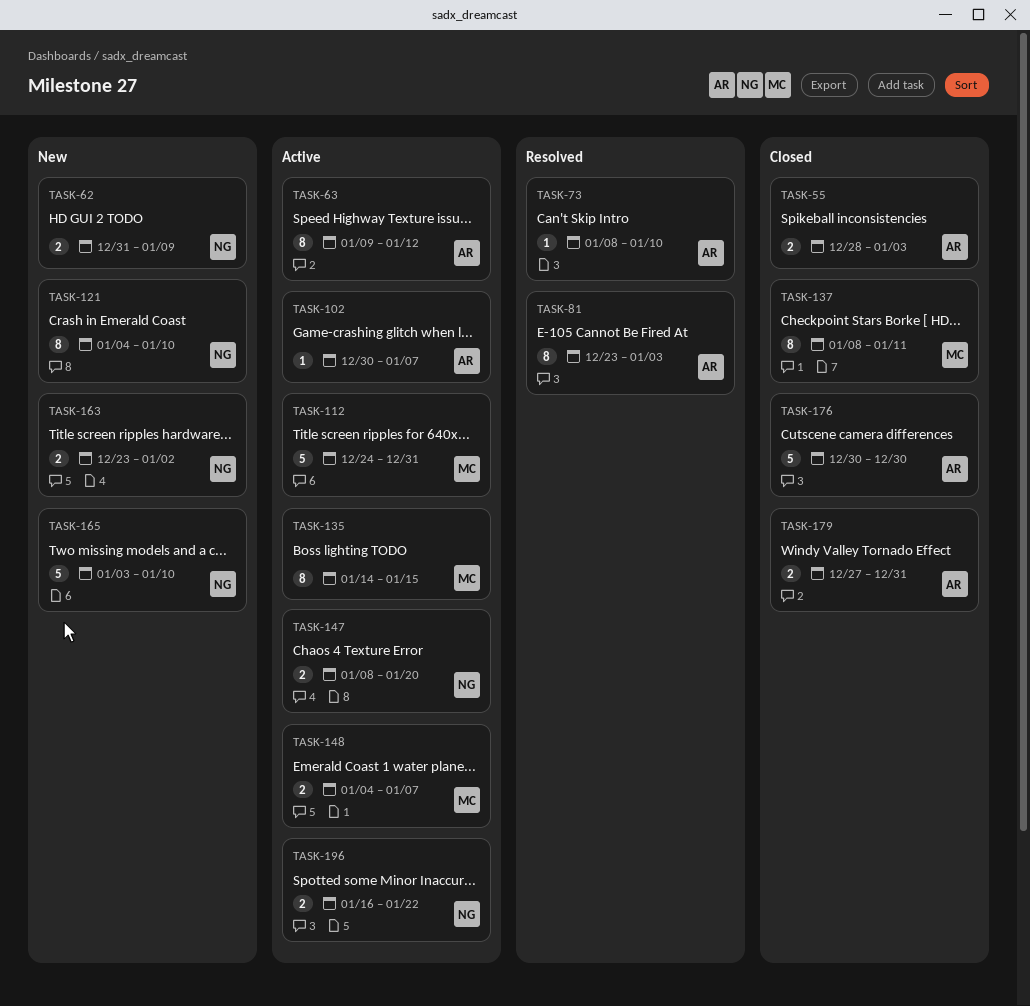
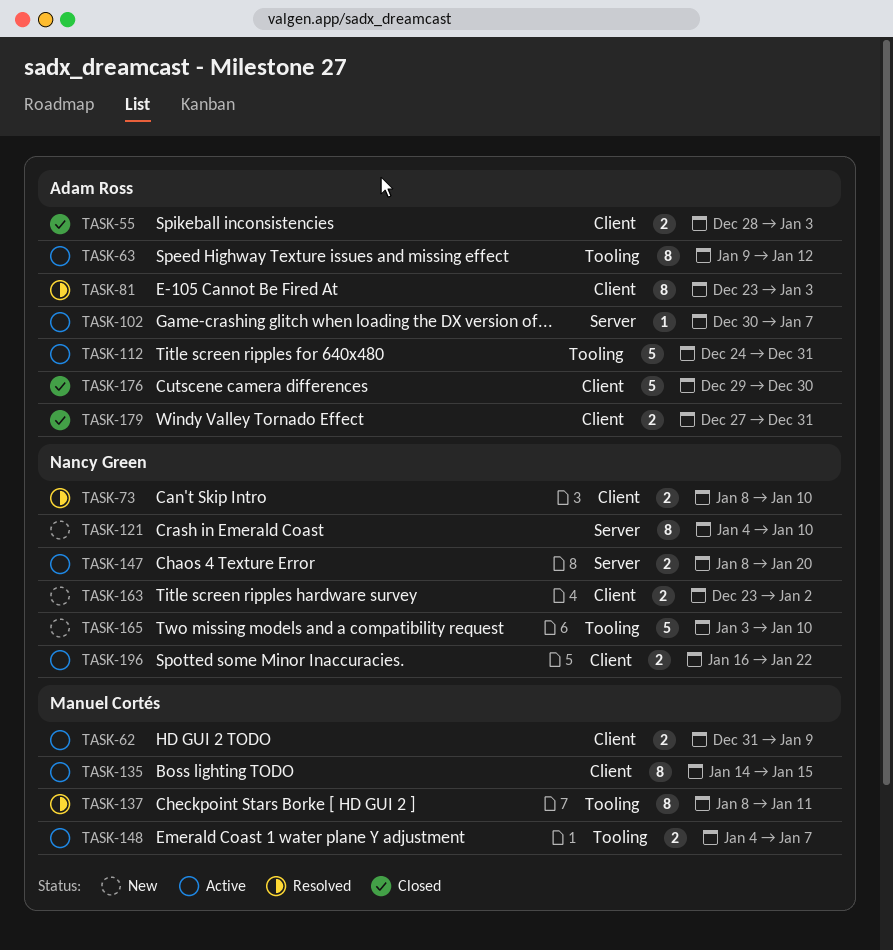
TASK-62, status: New -> Active
TASK-62, owner: Nancy Green -> Manuel Cortés
TASK-73, owner: Adam Ross -> Nancy Green
TASK-73, estimate: 1 -> 2
TASK-112, owner: Manuel Cortés -> Adam Ross
TASK-137, status: Closed -> Resolved
TASK-176, start: Dec 30 -> Dec 29

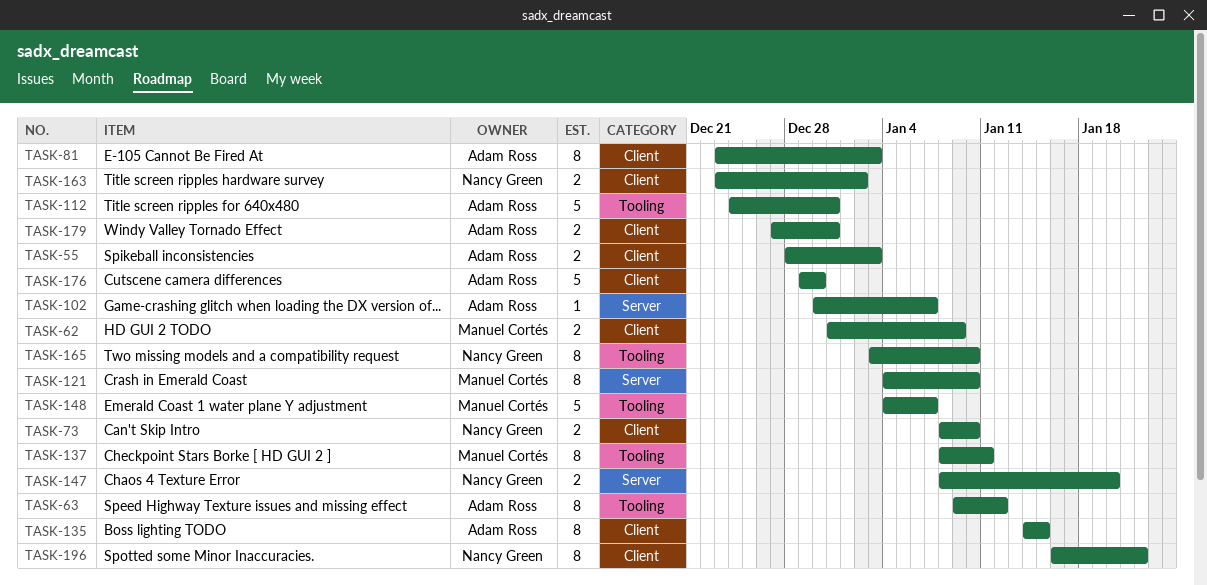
TASK-121, owner: Nancy Green -> Manuel Cortés
TASK-135, owner: Manuel Cortés -> Adam Ross
TASK-148, estimate: 2 -> 5
TASK-165, estimate: 5 -> 8
TASK-196, estimate: 2 -> 8

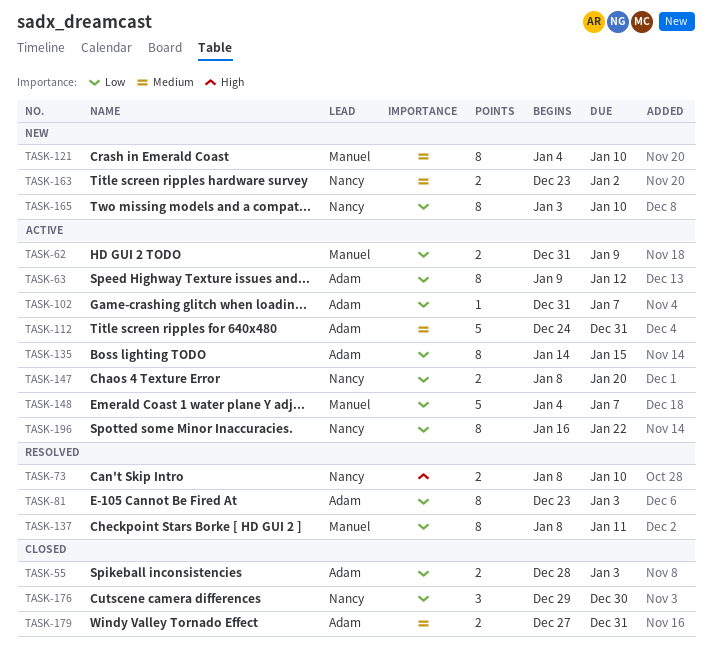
TASK-102, start: Dec 30 -> Dec 31
TASK-176, owner: Adam Ross -> Nancy Green
TASK-176, estimate: 5 -> 3

